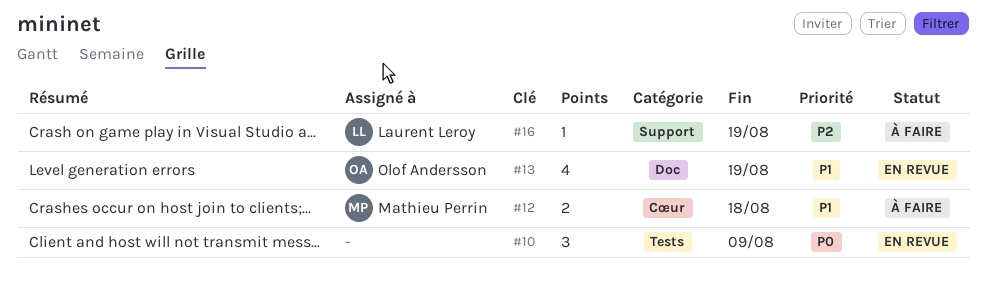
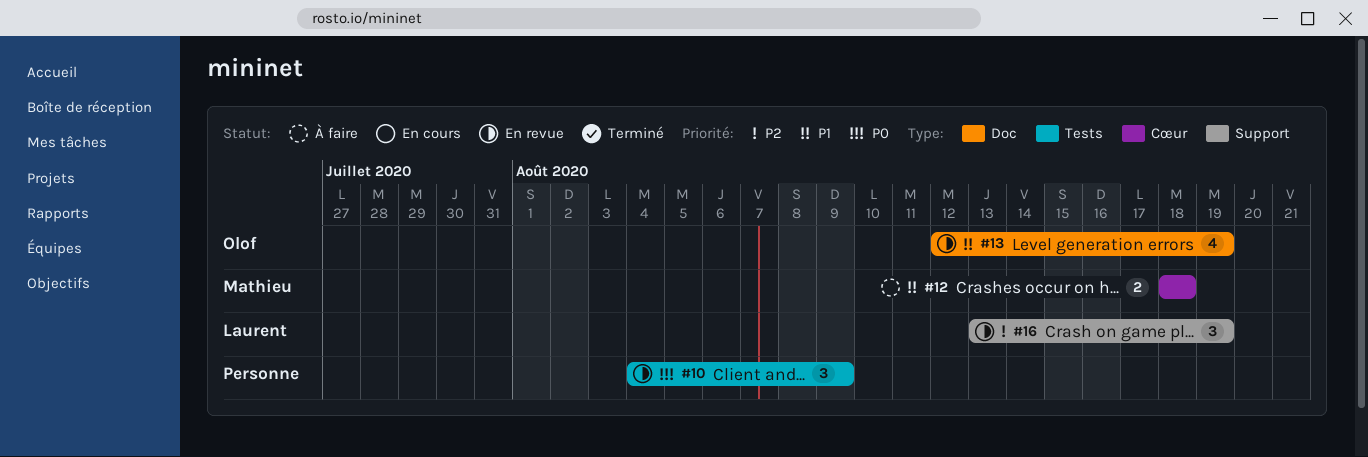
#16, status: À faire -> En revue
#16, estimate: 1 -> 3

